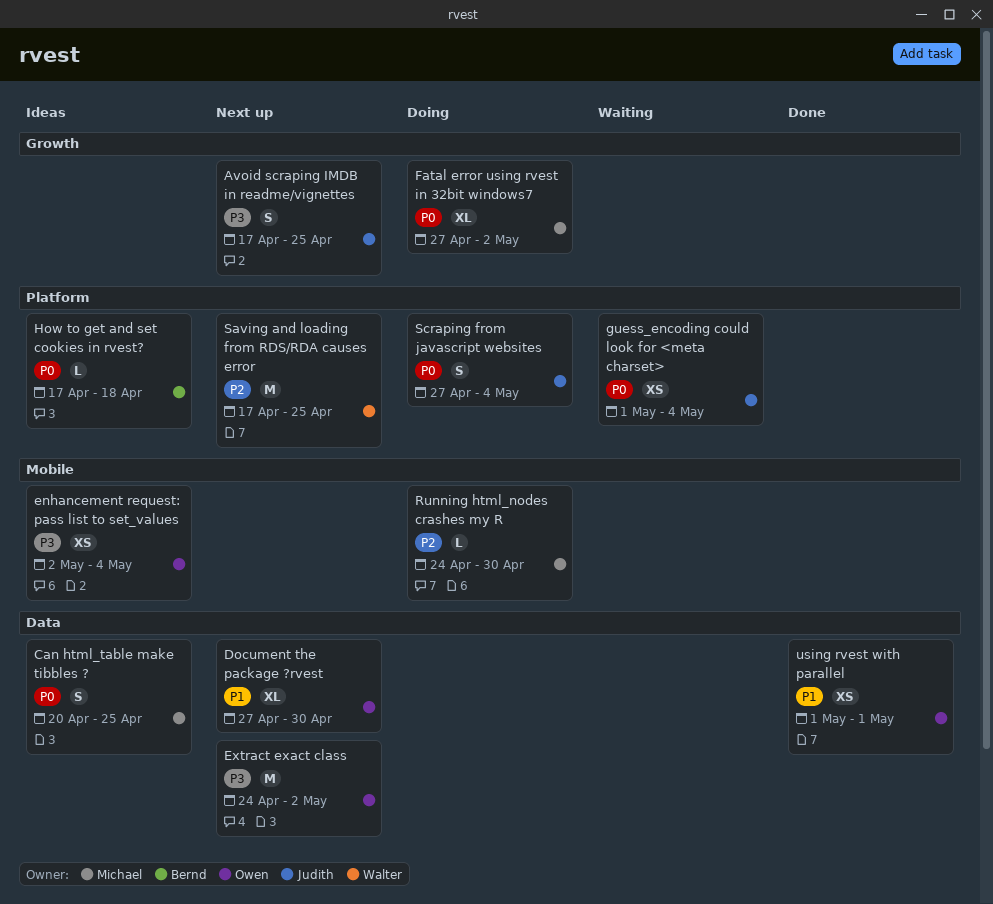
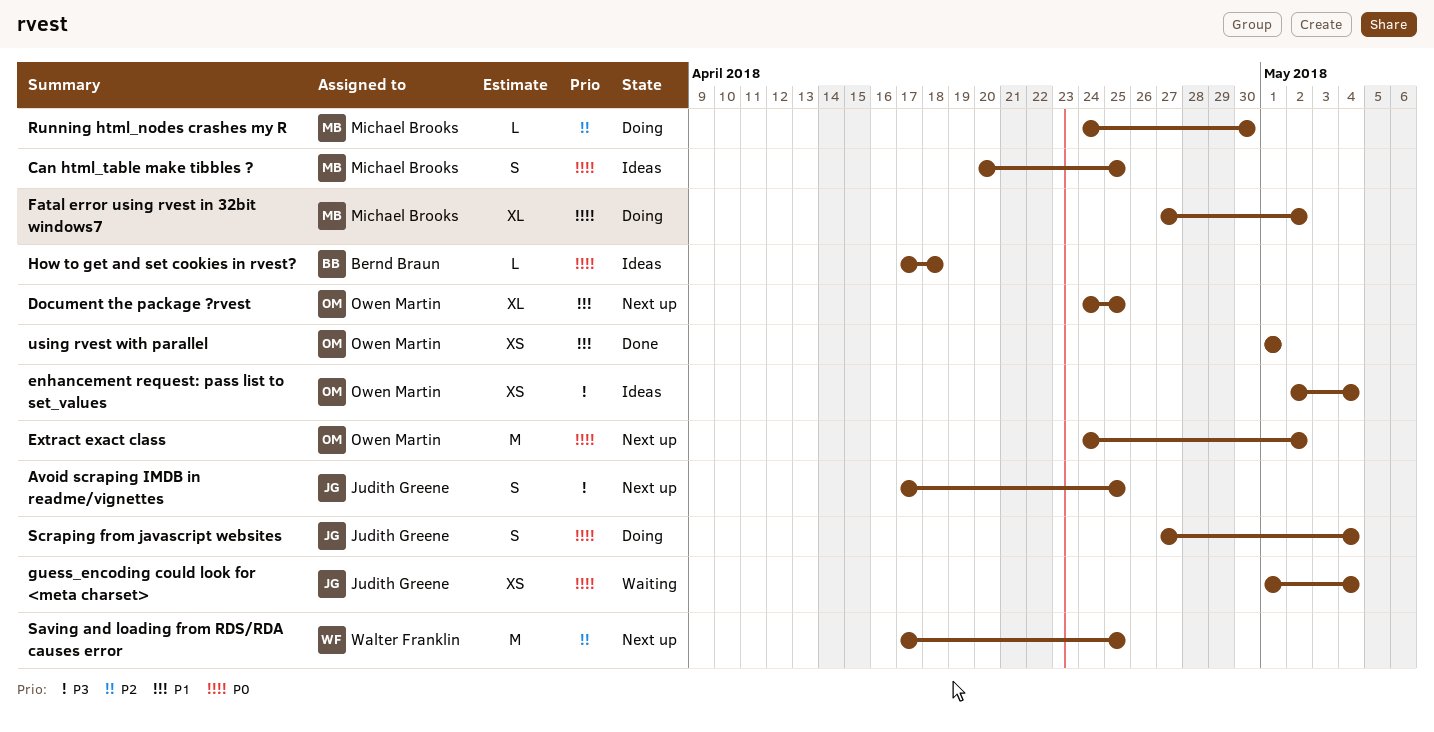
Document the package ?rvest, start: Apr 27 -> Apr 24
Document the package ?rvest, due: Apr 30 -> Apr 25
Extract exact class, priority: P3 -> P0

